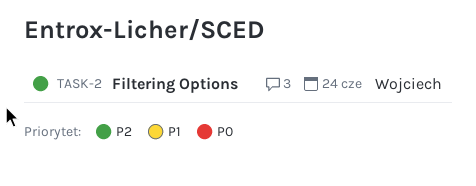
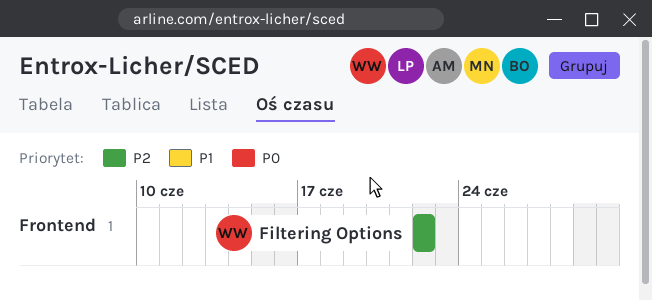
Filtering Options, due: Jun 24 -> Jun 22

